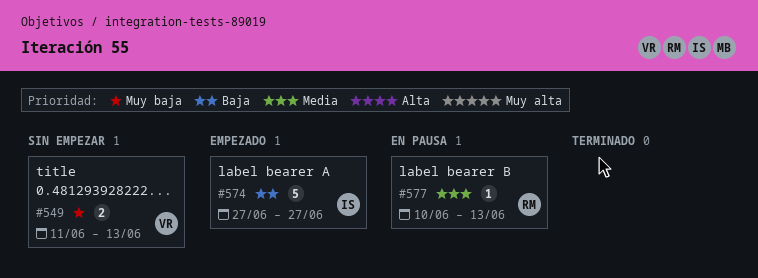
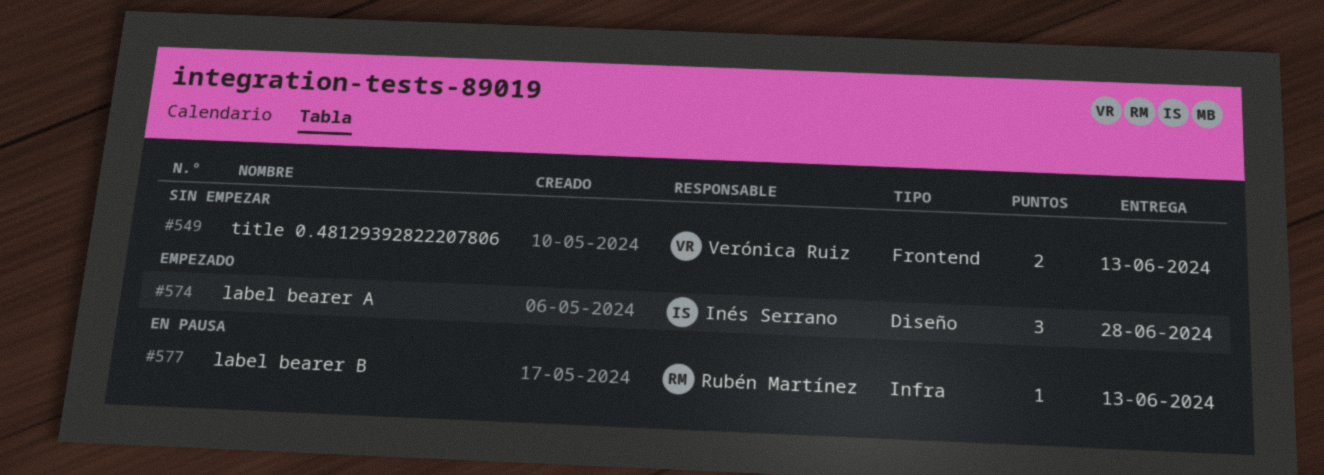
#574, estimate: 5 -> 3
#574, due: Jun 27 -> Jun 28

